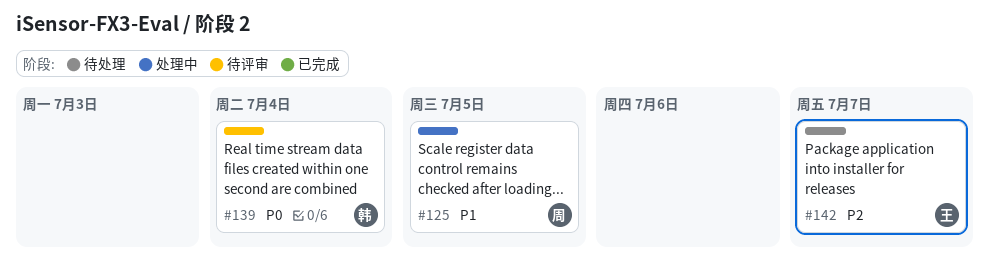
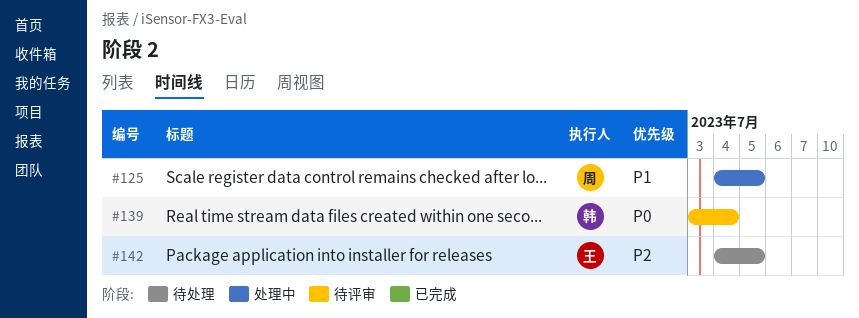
#142, due: Jul 7 -> Jul 5

